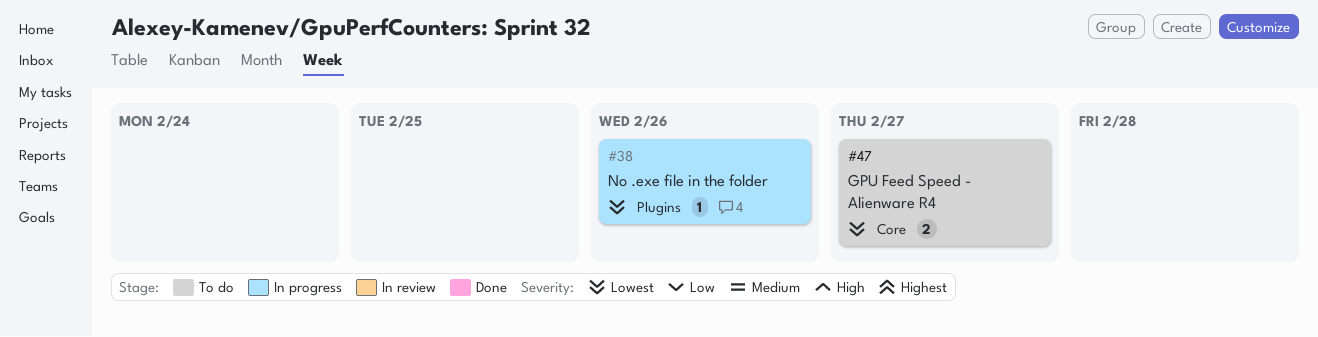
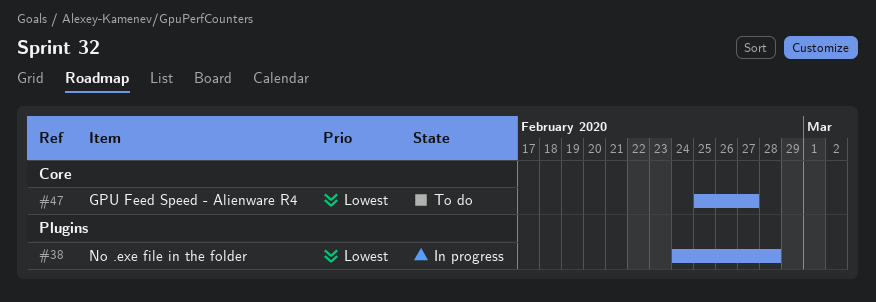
#38, due: Feb 26 -> Feb 28

